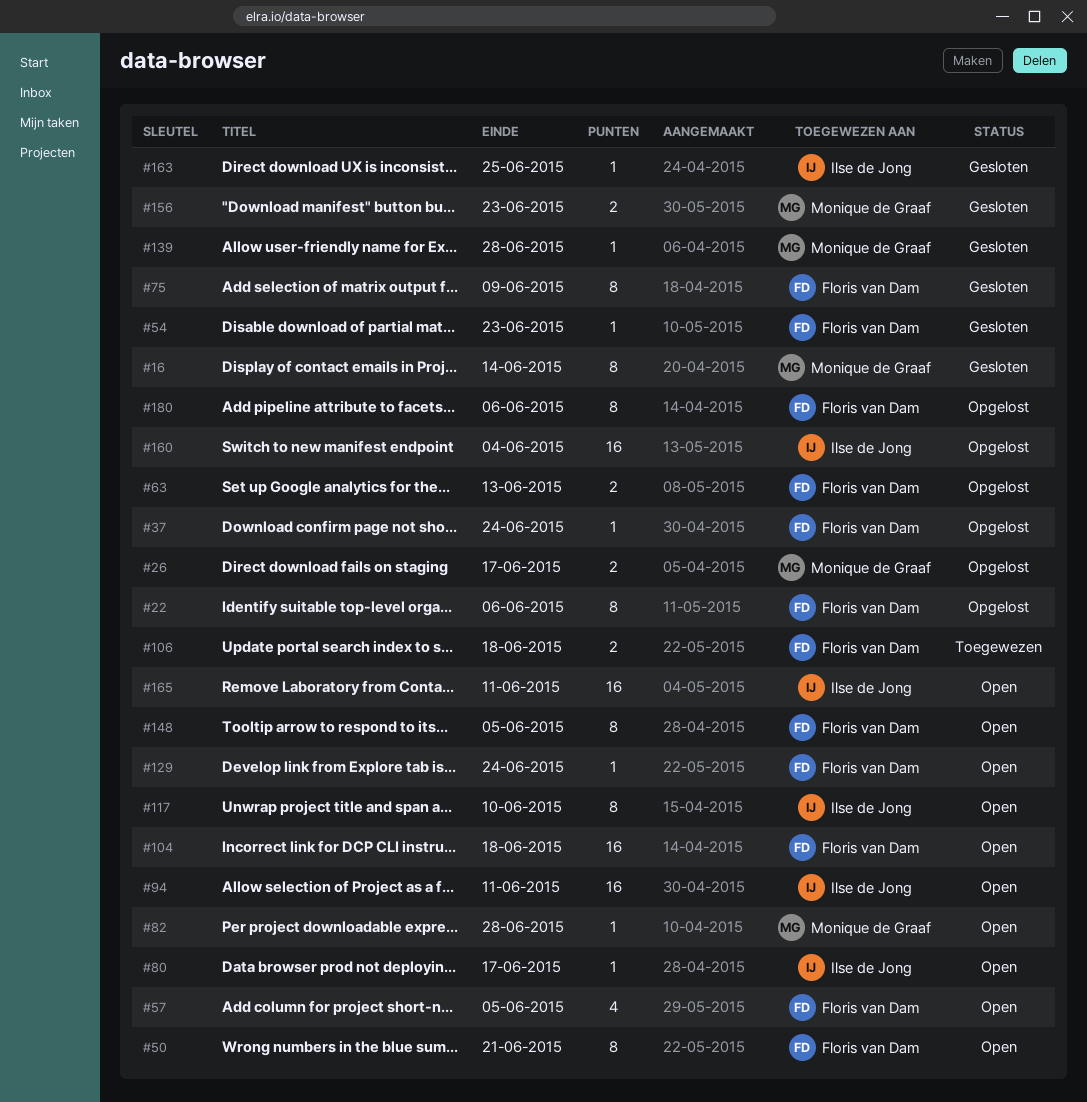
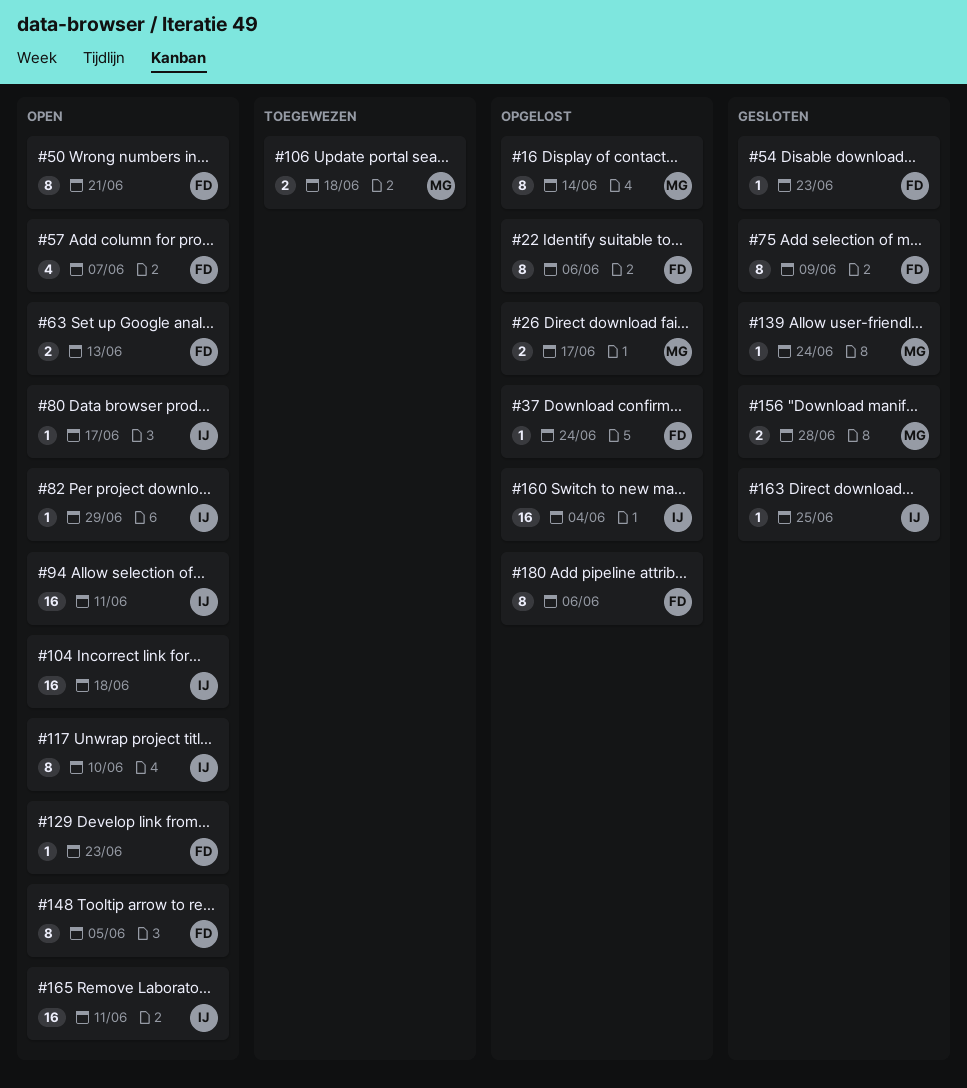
#16, status: Gesloten -> Opgelost
#57, due: Jun 5 -> Jun 7
#63, status: Opgelost -> Open
#82, owner: Monique de Graaf -> Ilse de Jong
#82, due: Jun 28 -> Jun 29
#104, owner: Floris van Dam -> Ilse de Jong
#106, owner: Floris van Dam -> Monique de Graaf
#129, due: Jun 24 -> Jun 23
#139, due: Jun 28 -> Jun 24
#156, due: Jun 23 -> Jun 28

